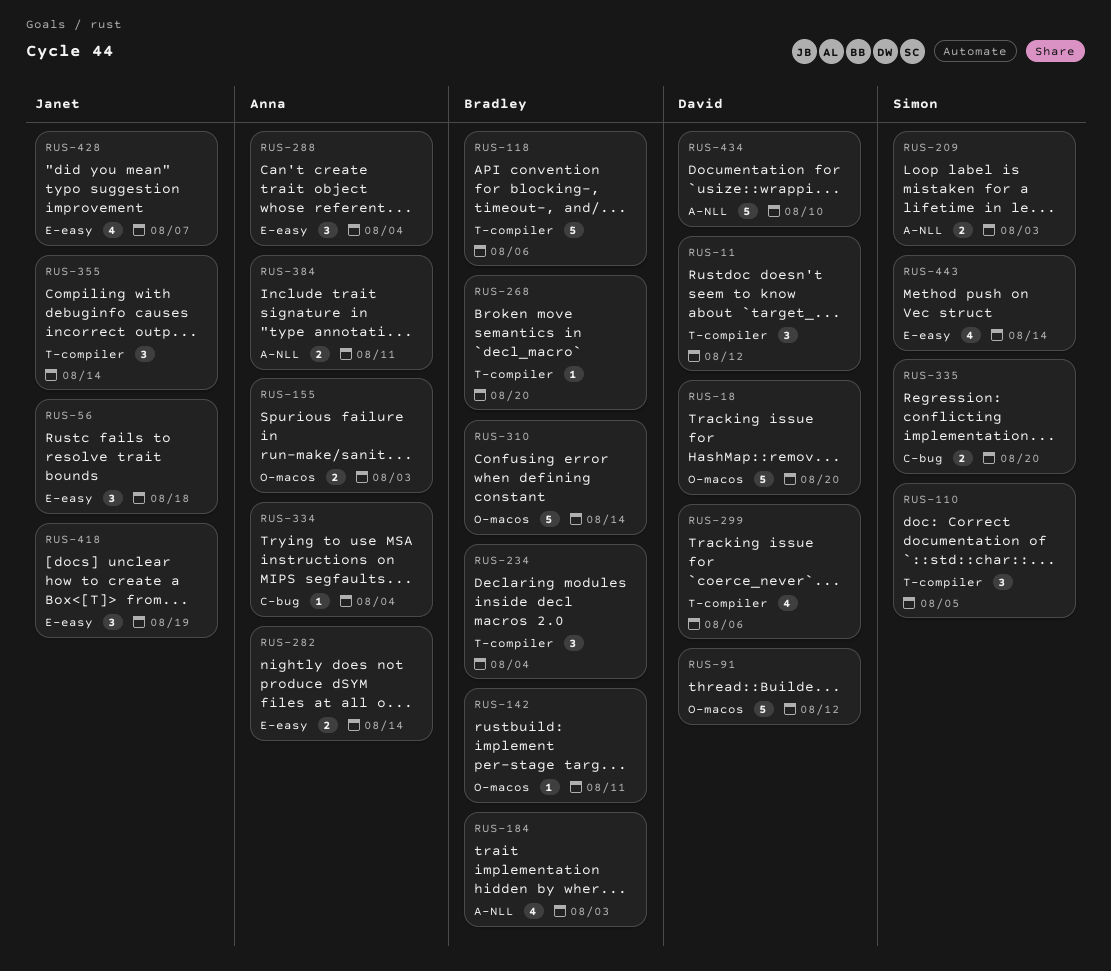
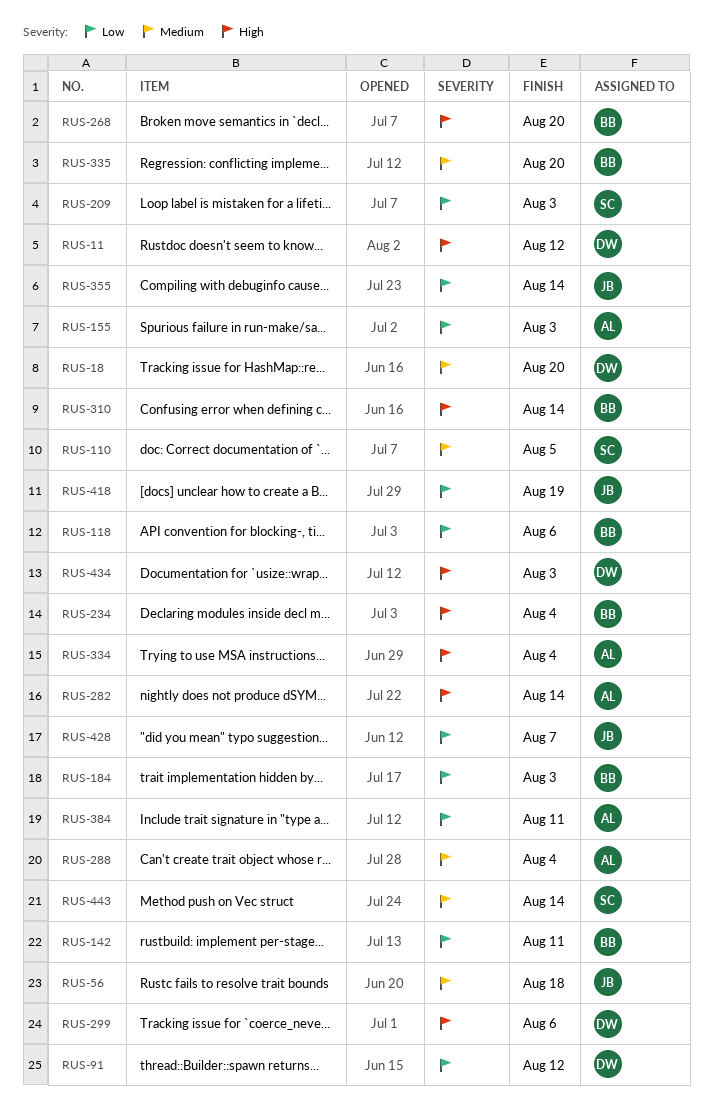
RUS-335, owner: Simon -> Bradley
RUS-434, due: Aug 10 -> Aug 3

